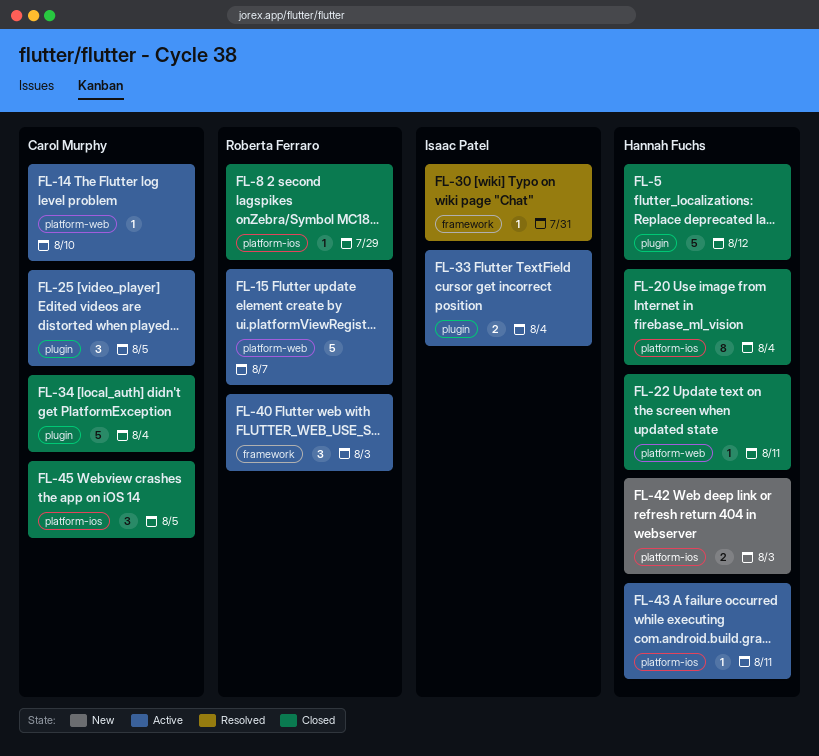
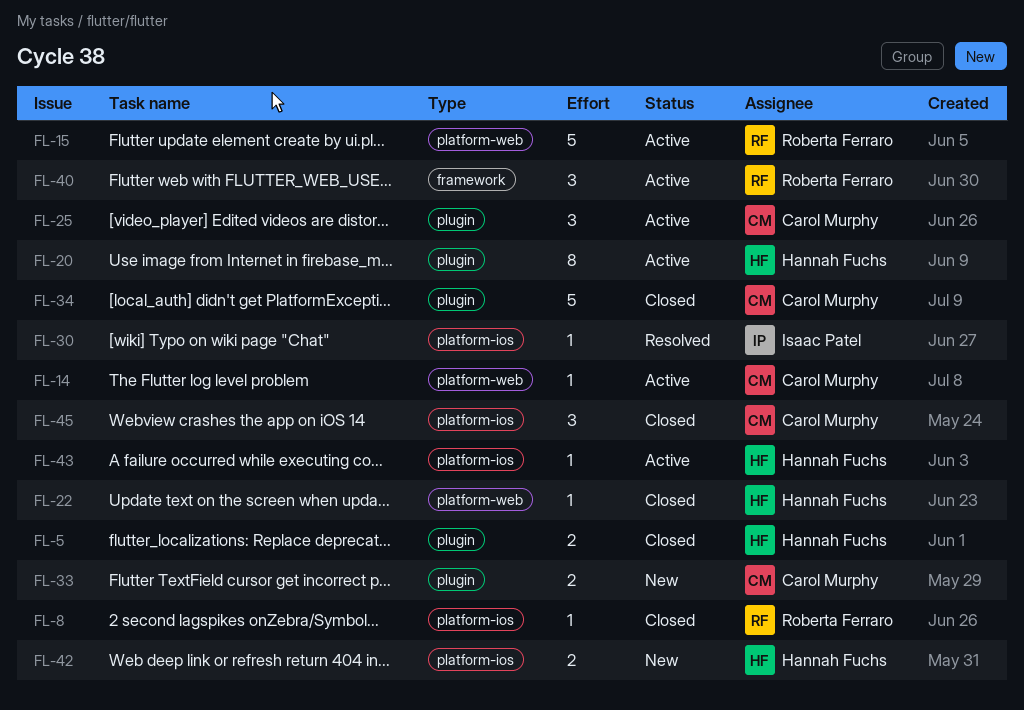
FL-5, estimate: 5 -> 2
FL-20, status: Closed -> Active
FL-20, label: platform-ios -> plugin
FL-30, label: framework -> platform-ios
FL-33, status: Active -> New
FL-33, owner: Isaac Patel -> Carol Murphy

